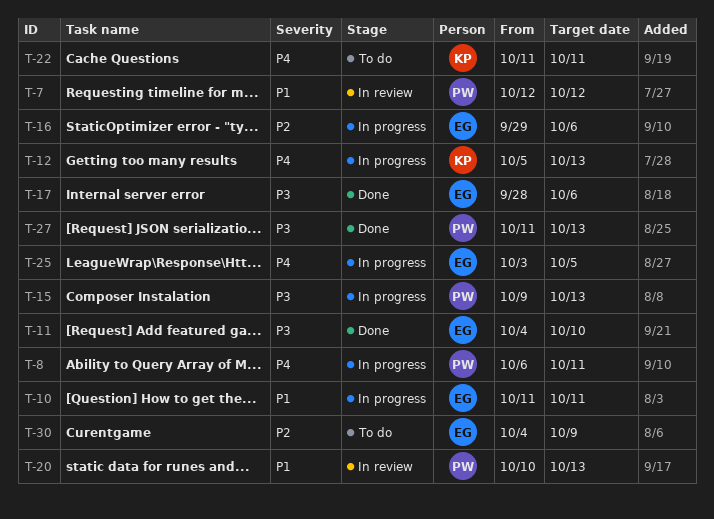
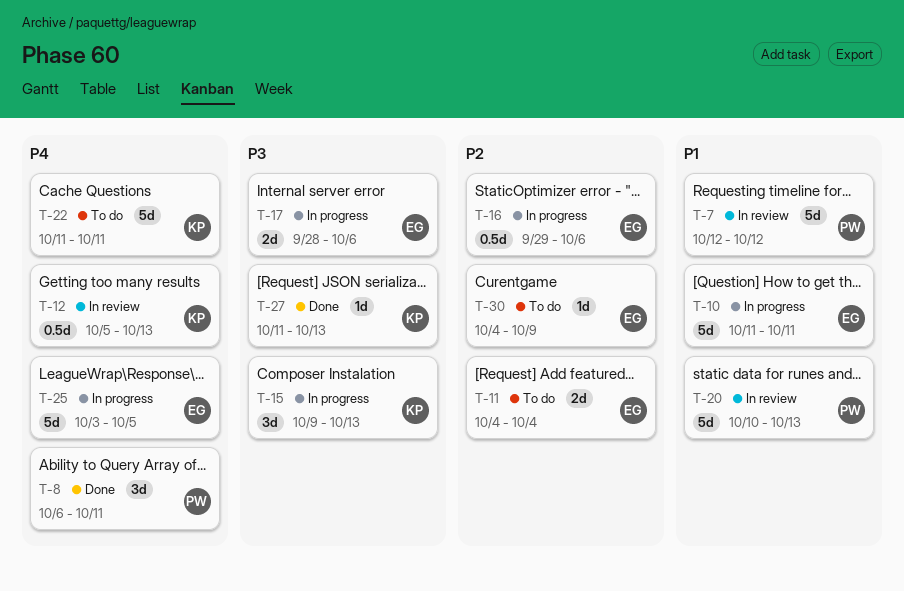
T-8, status: In progress -> Done
T-11, status: Done -> To do
T-11, priority: P3 -> P2
T-11, due: Oct 10 -> Oct 4
T-12, status: In progress -> In review
T-15, owner: PW -> KP
T-17, status: Done -> In progress
T-27, owner: PW -> KP

